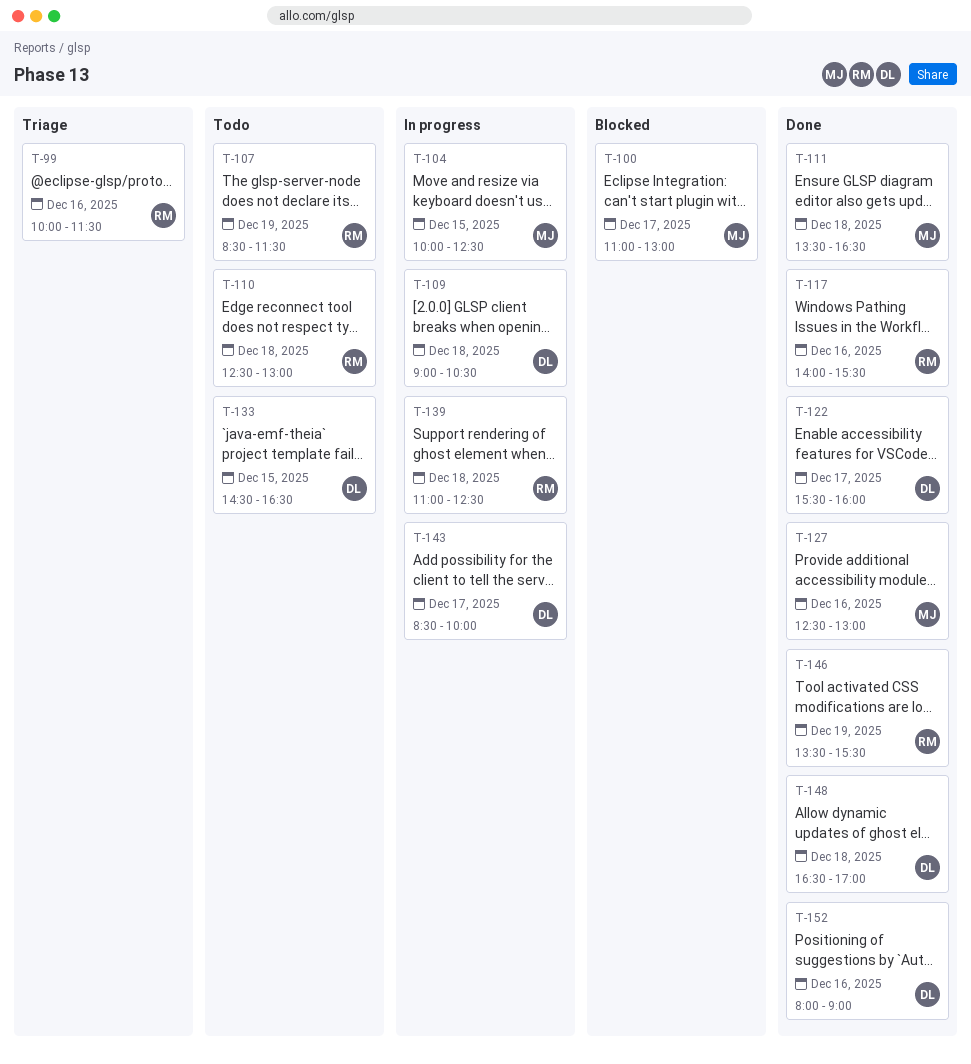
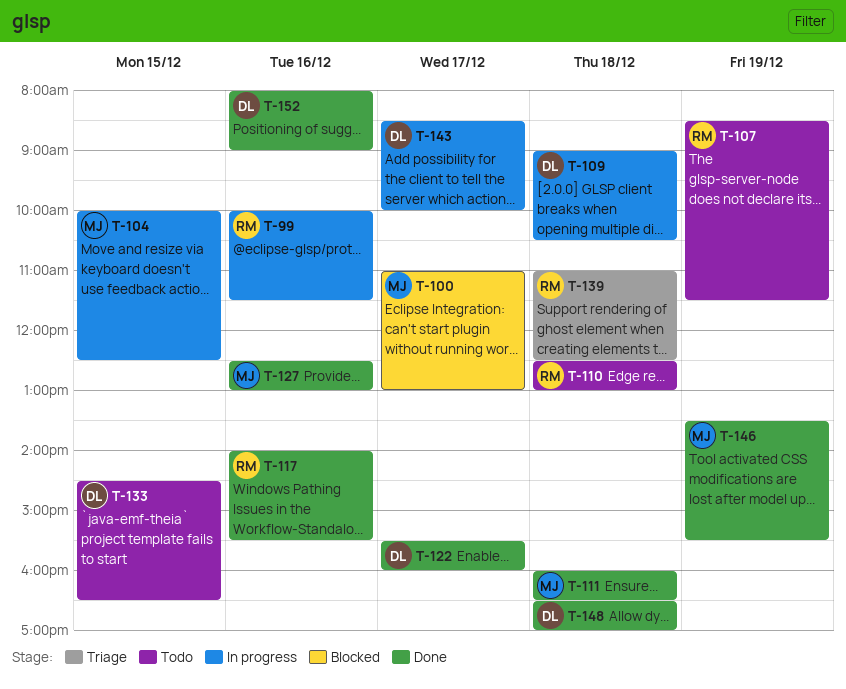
T-99, status: Triage -> In progress
T-111, begins: 13:30 -> 16:00
T-139, status: In progress -> Triage
T-146, owner: RM -> MJ

